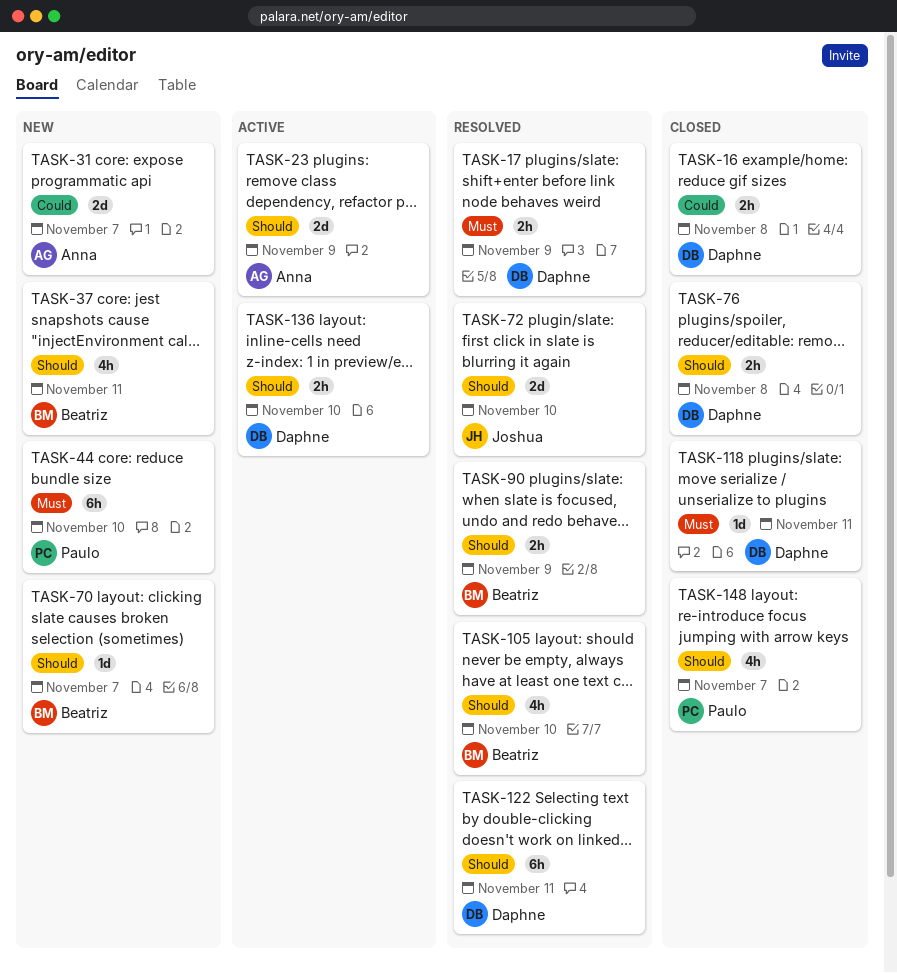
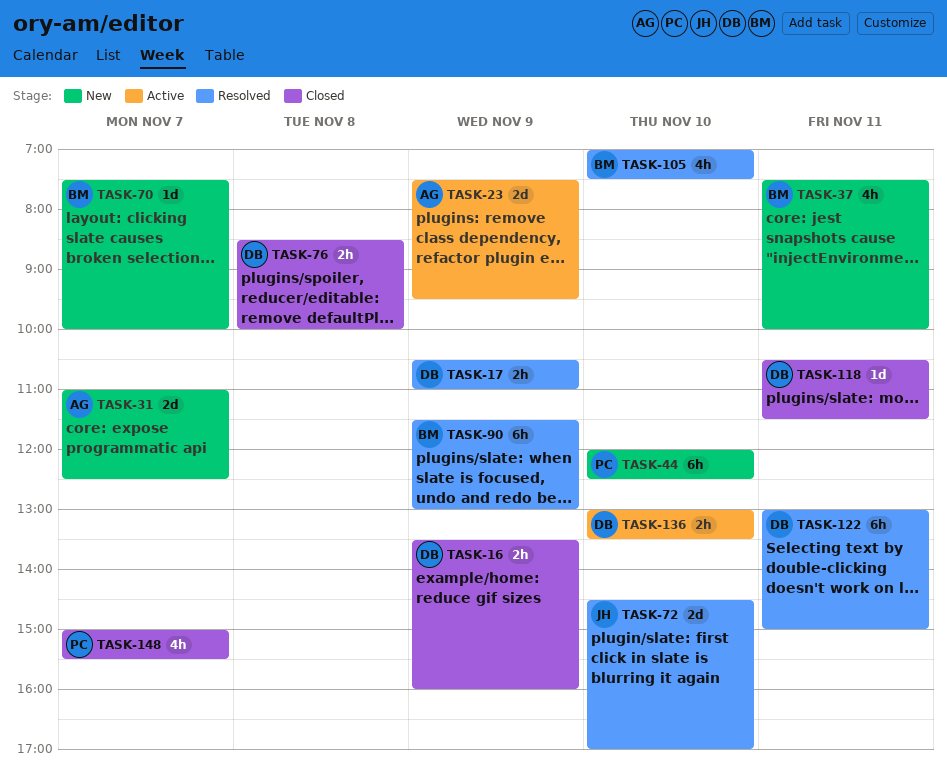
TASK-16, day: Nov 8 -> Nov 9
TASK-90, estimate: 2h -> 6h

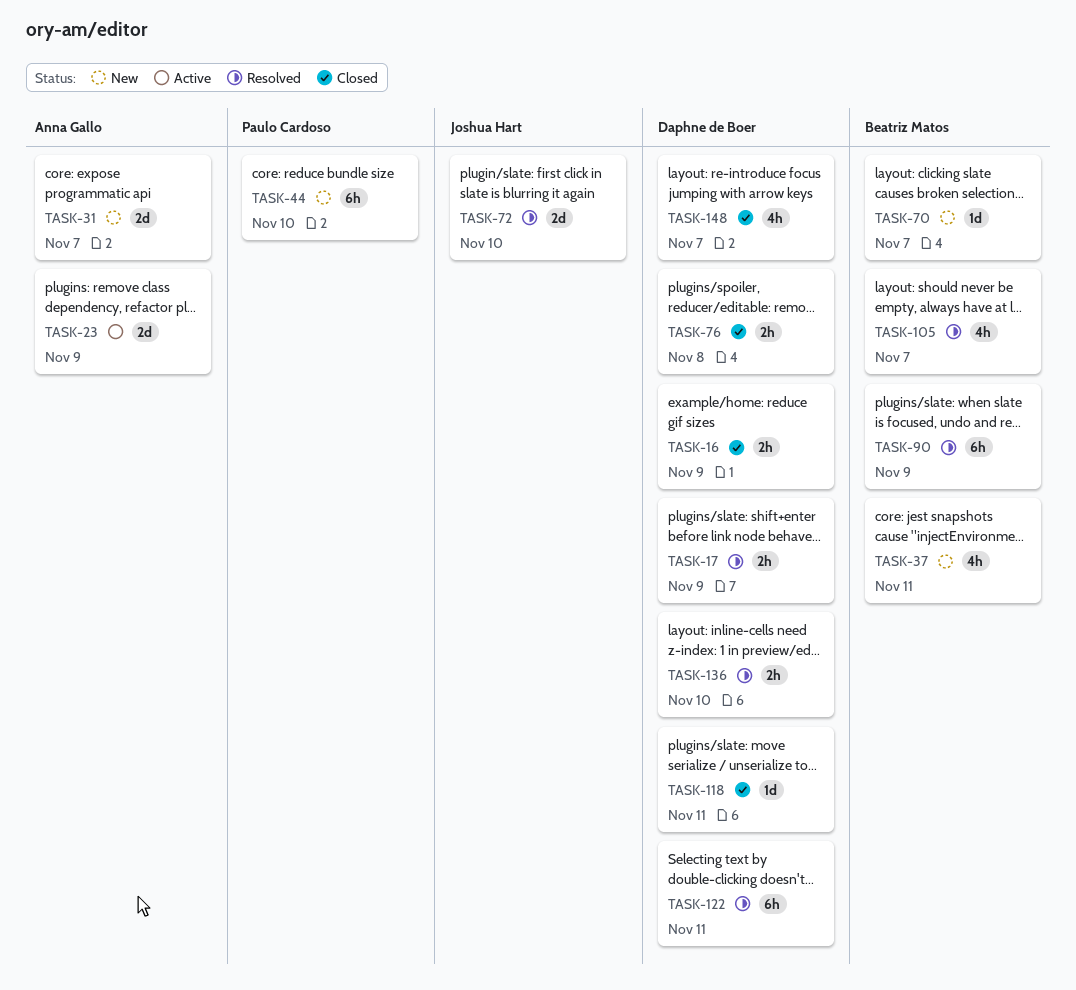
TASK-105, day: Nov 10 -> Nov 7
TASK-136, status: Active -> Resolved
TASK-148, owner: Paulo Cardoso -> Daphne de Boer

